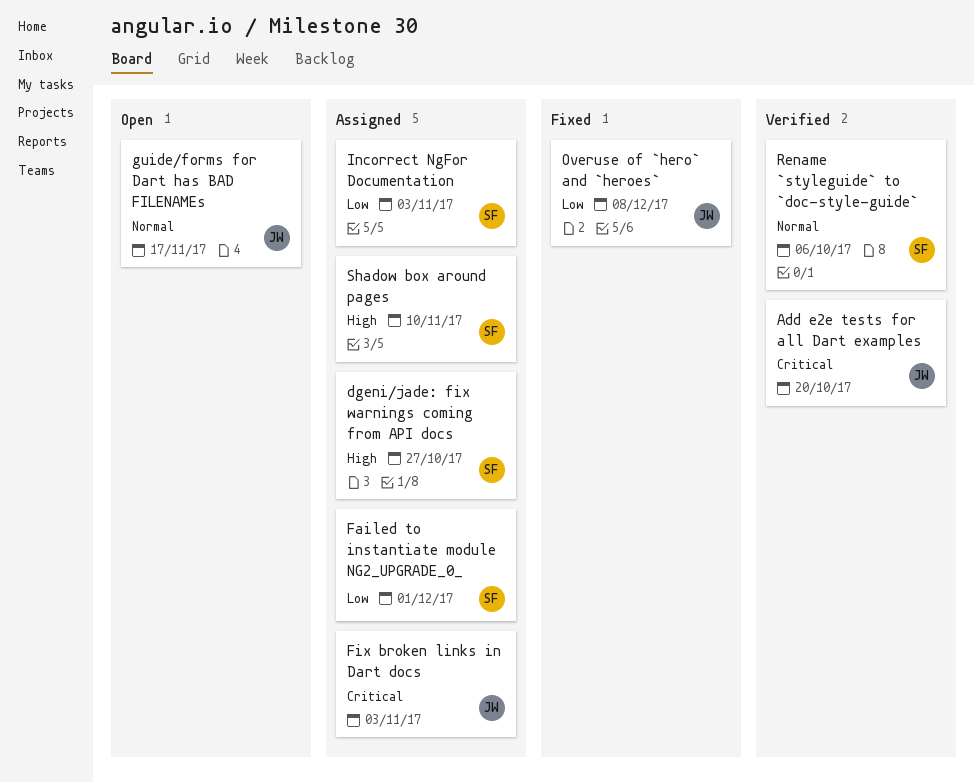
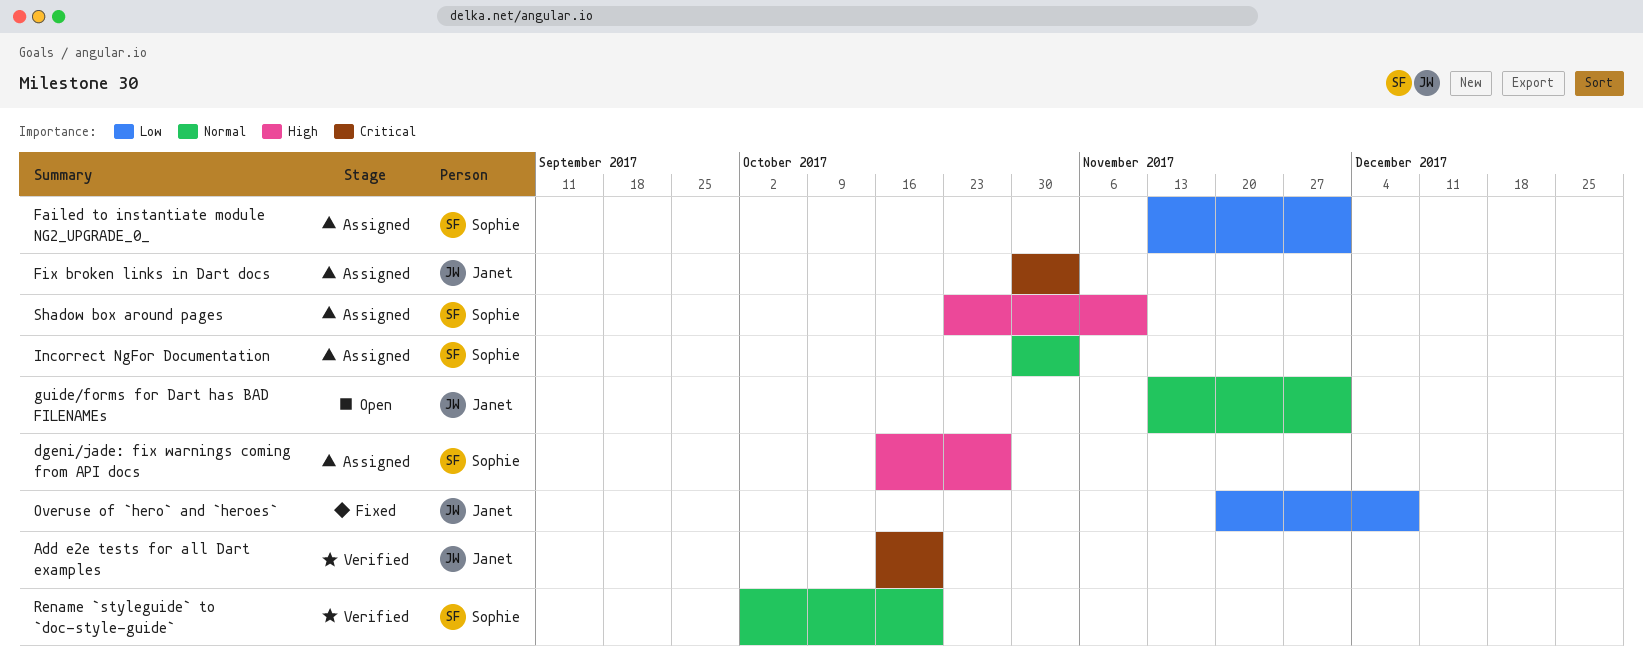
guide/forms for Dart has BAD FILENAMEs, due: Nov 17 -> Dec 1
Incorrect NgFor Documentation, priority: Low -> Normal
Rename `styleguide` to `doc-style-guide`, due: Oct 6 -> Oct 20

